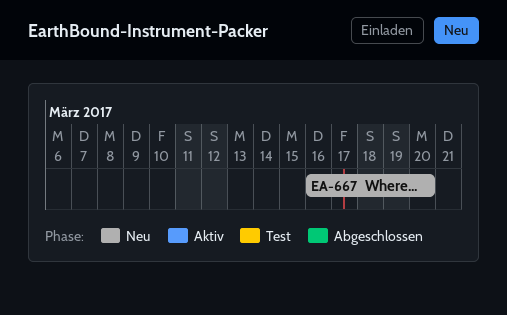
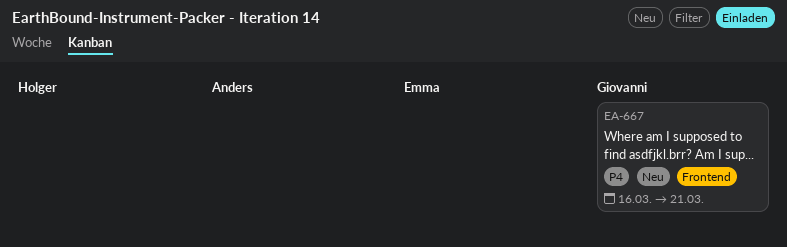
EA-667, due: Mar 20 -> Mar 21

